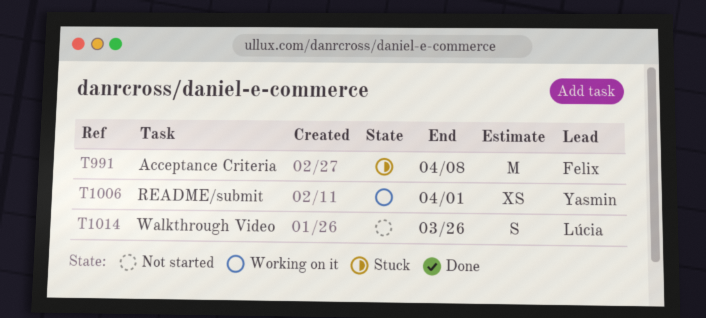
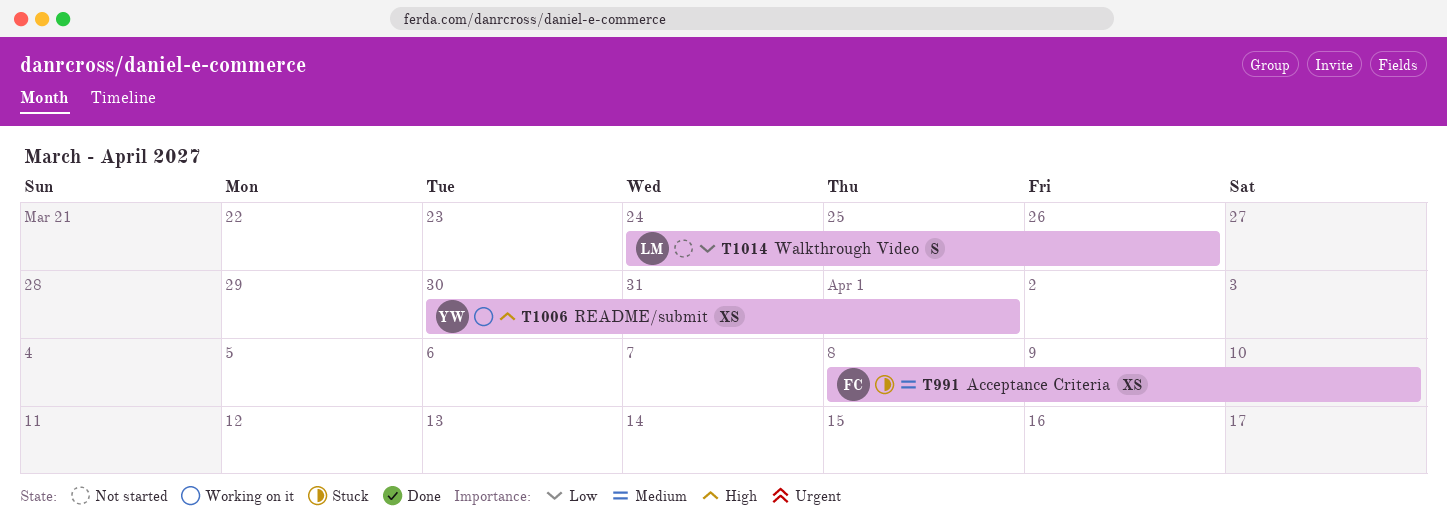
T991, estimate: M -> XS
T991, due: Apr 8 -> Apr 10

